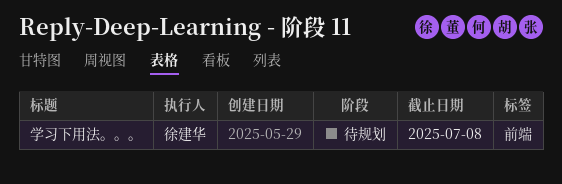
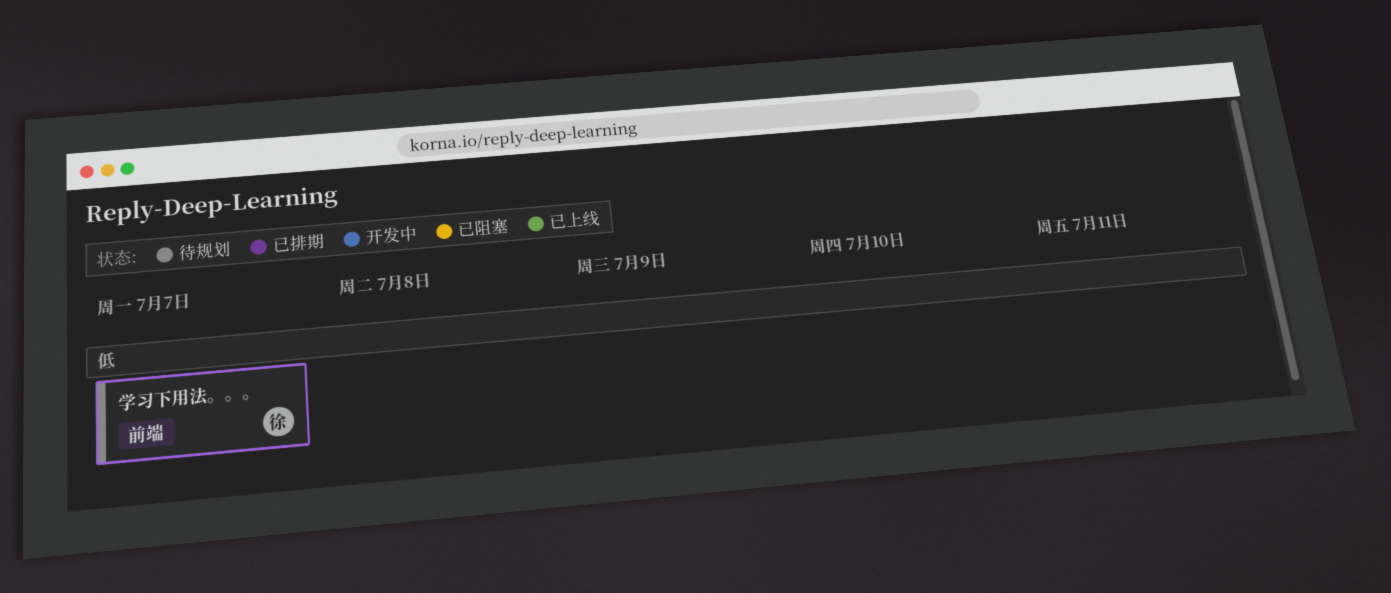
学习下用法。。。, due: Jul 8 -> Jul 7

